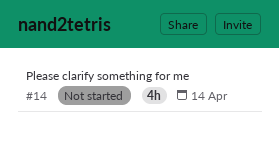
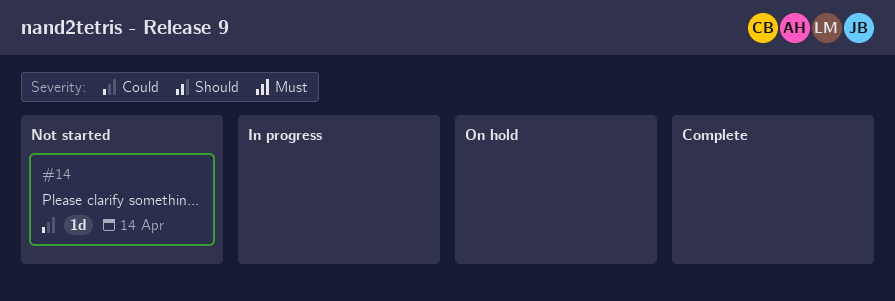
#14, estimate: 4h -> 1d

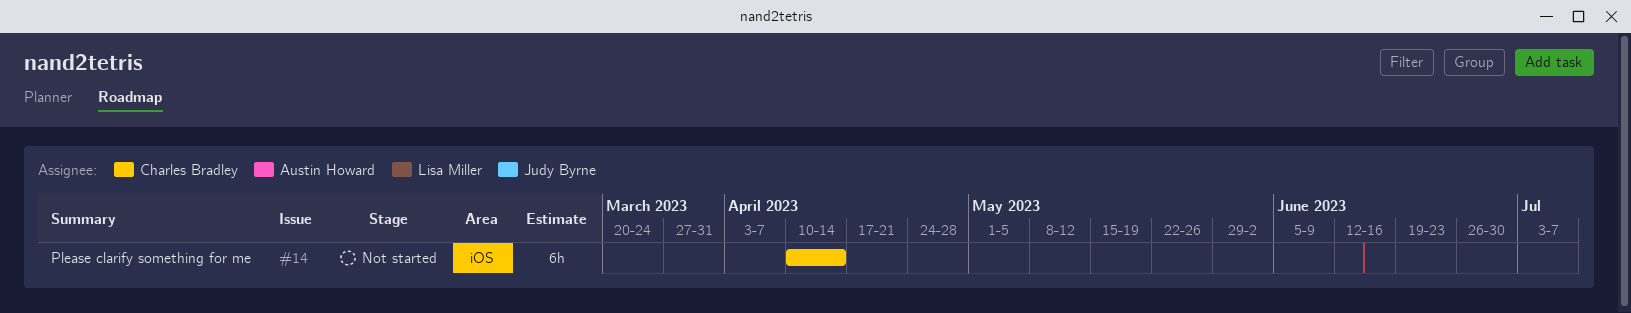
#14, estimate: 1d -> 6h

